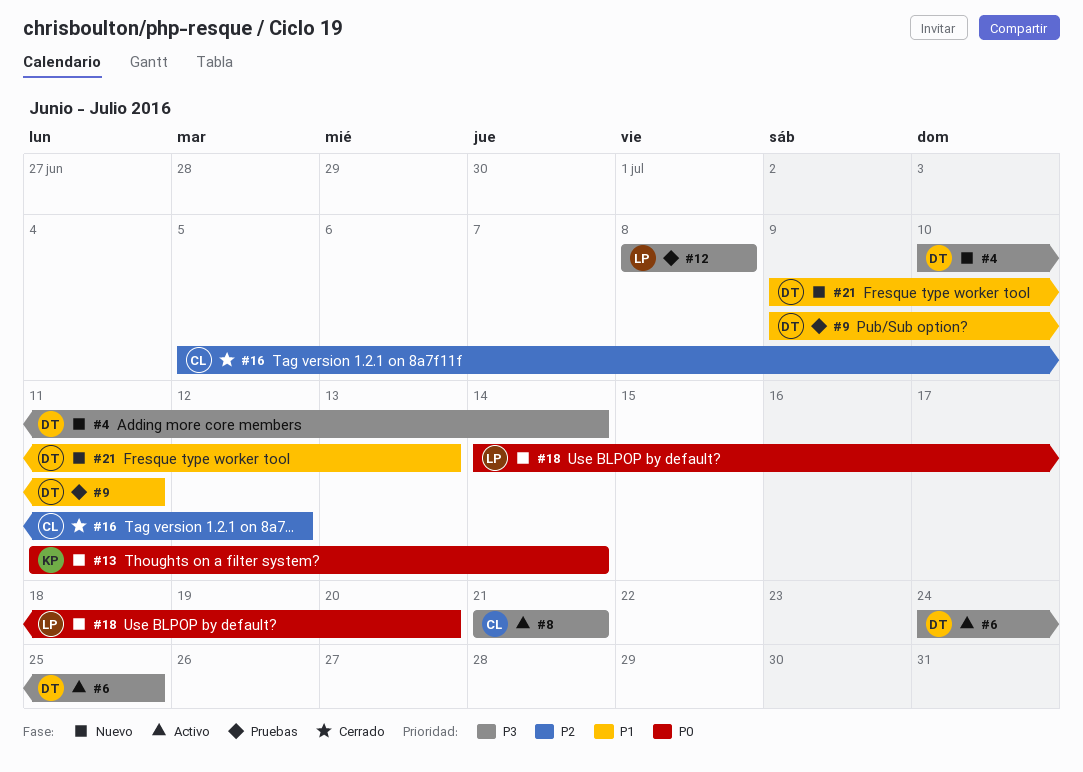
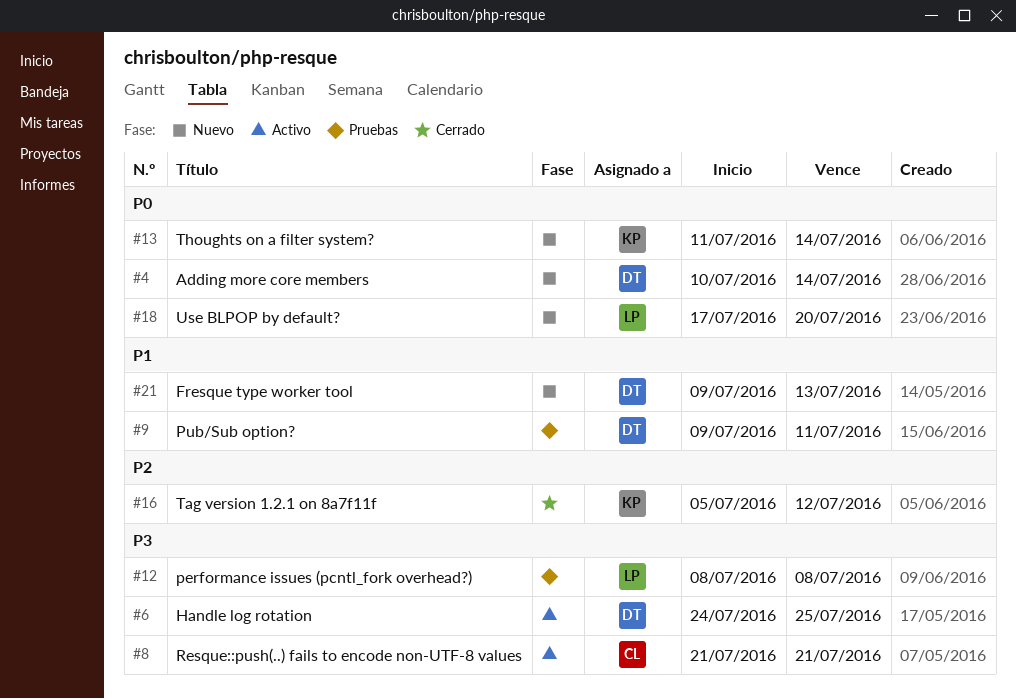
#4, priority: P3 -> P0
#16, owner: CL -> KP
#18, start: Jul 14 -> Jul 17

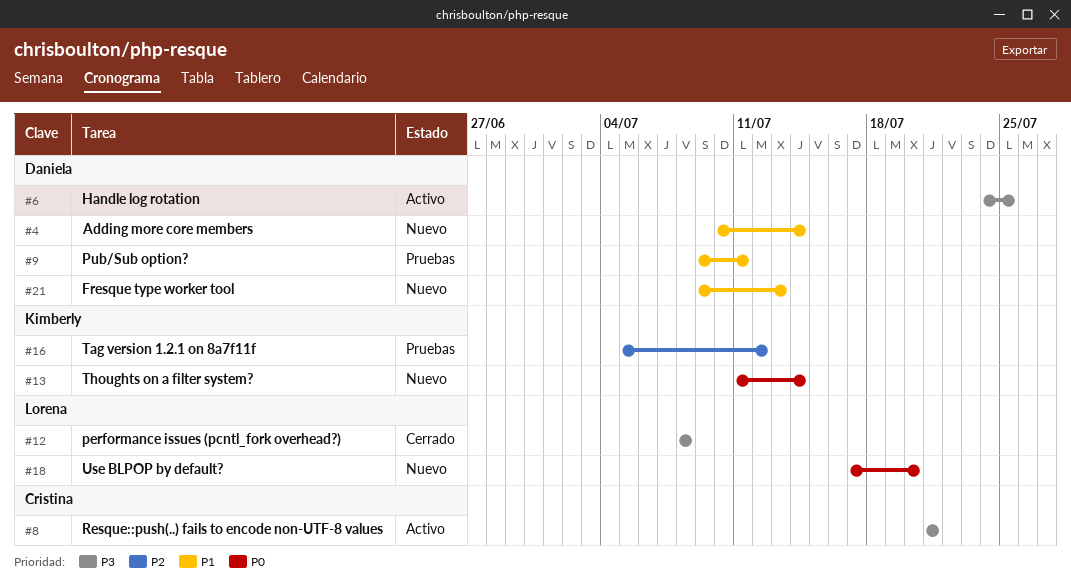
#4, priority: P0 -> P1
#12, status: Pruebas -> Cerrado
#16, status: Cerrado -> Pruebas

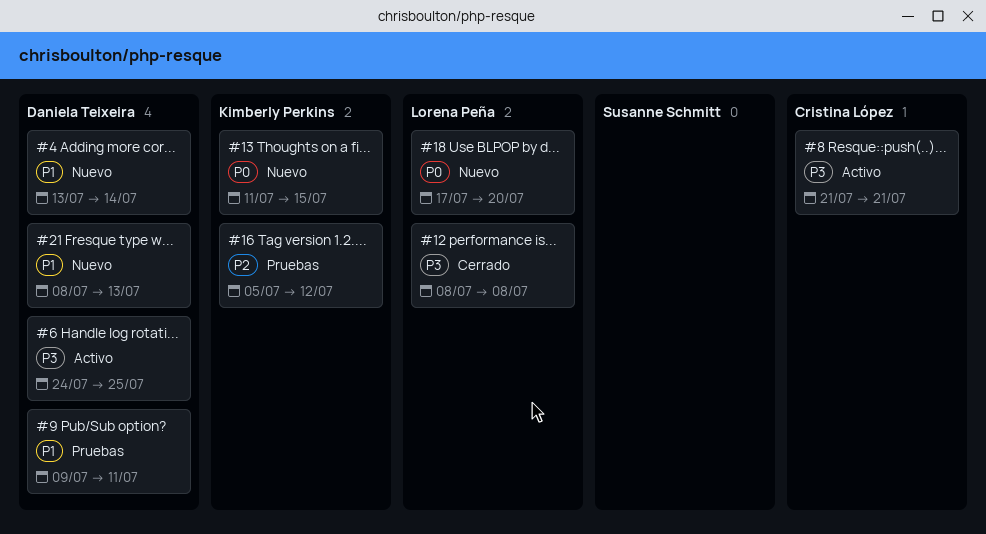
#4, start: Jul 10 -> Jul 13
#13, due: Jul 14 -> Jul 15
#21, start: Jul 9 -> Jul 8

